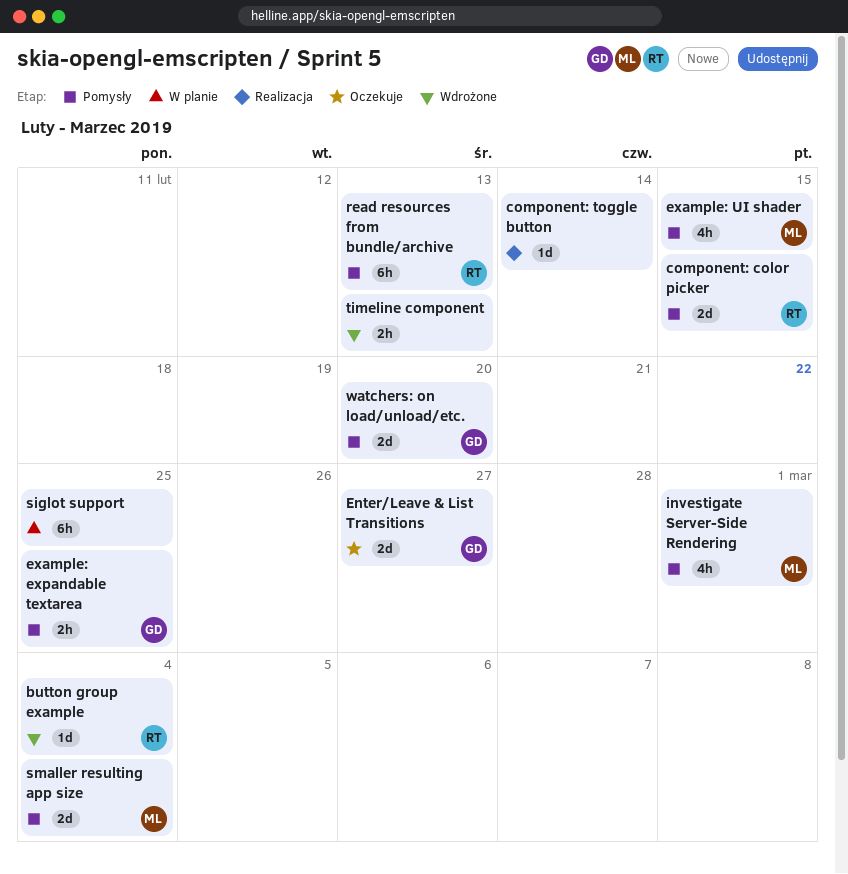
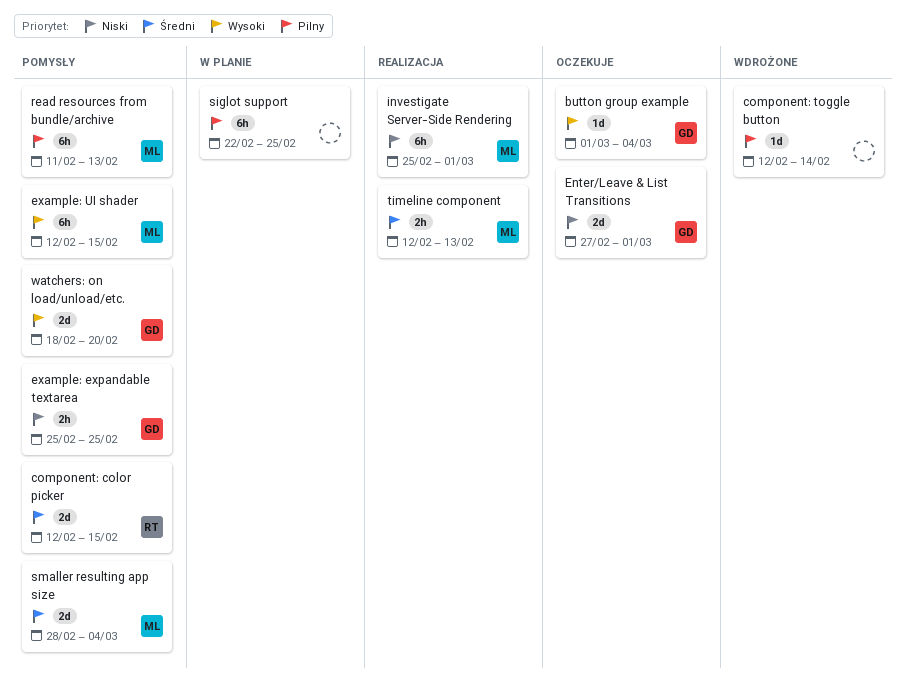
button group example, status: Wdrożone -> Oczekuje
button group example, owner: RT -> GD
component: toggle button, status: Realizacja -> Wdrożone
Enter/Leave & List Transitions, due: Feb 27 -> Mar 1
example: UI shader, estimate: 4h -> 6h
investigate Server-Side Rendering, status: Pomysły -> Realizacja
investigate Server-Side Rendering, estimate: 4h -> 6h
read resources from bundle/archive, owner: RT -> ML
timeline component, status: Wdrożone -> Realizacja
timeline component, owner: none -> ML

